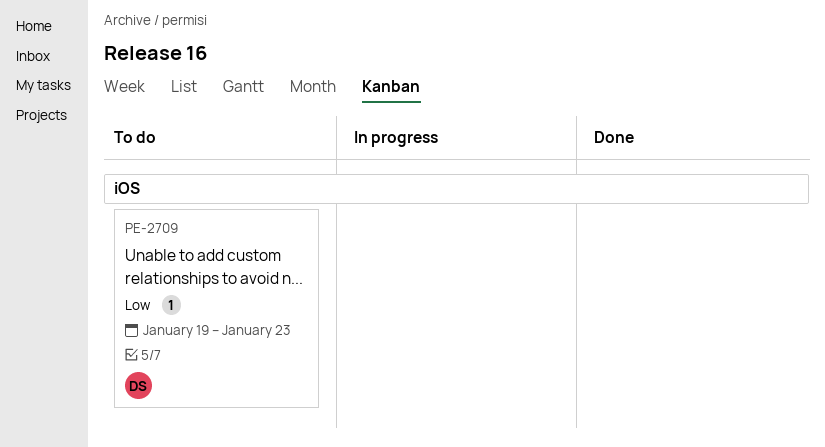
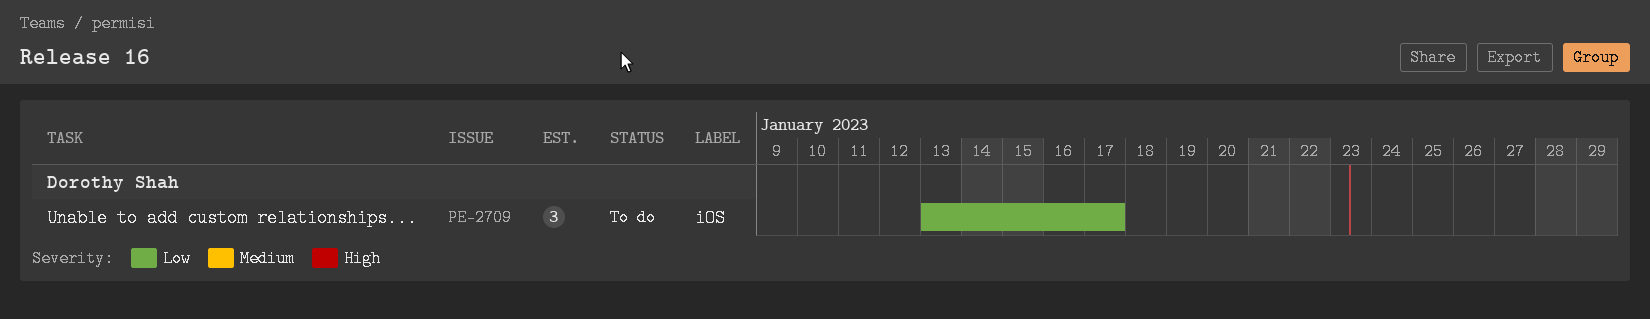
PE-2709, estimate: 1 -> 3
PE-2709, start: Jan 19 -> Jan 13
PE-2709, due: Jan 23 -> Jan 17

